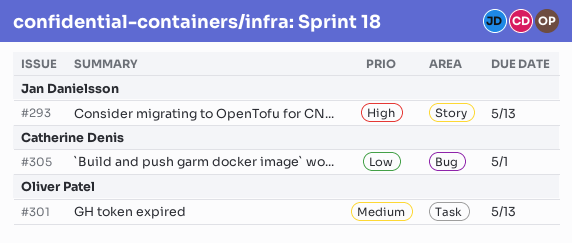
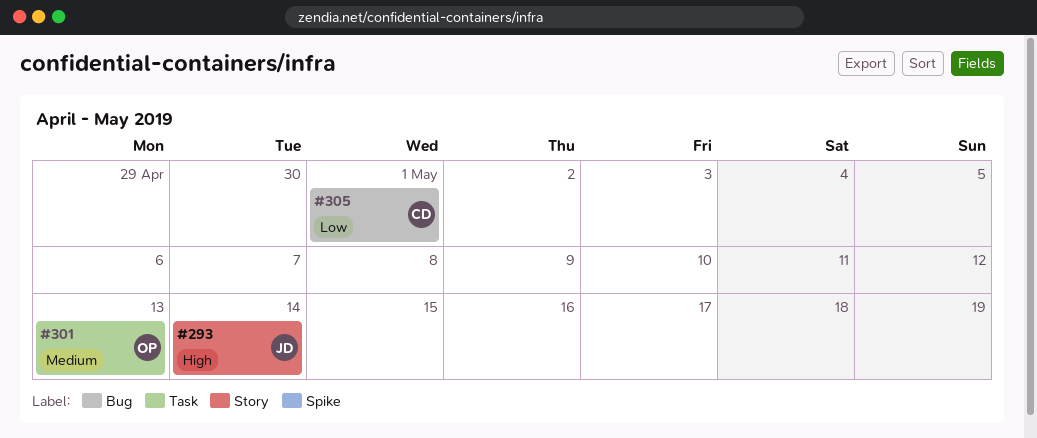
#293, due: May 13 -> May 14

